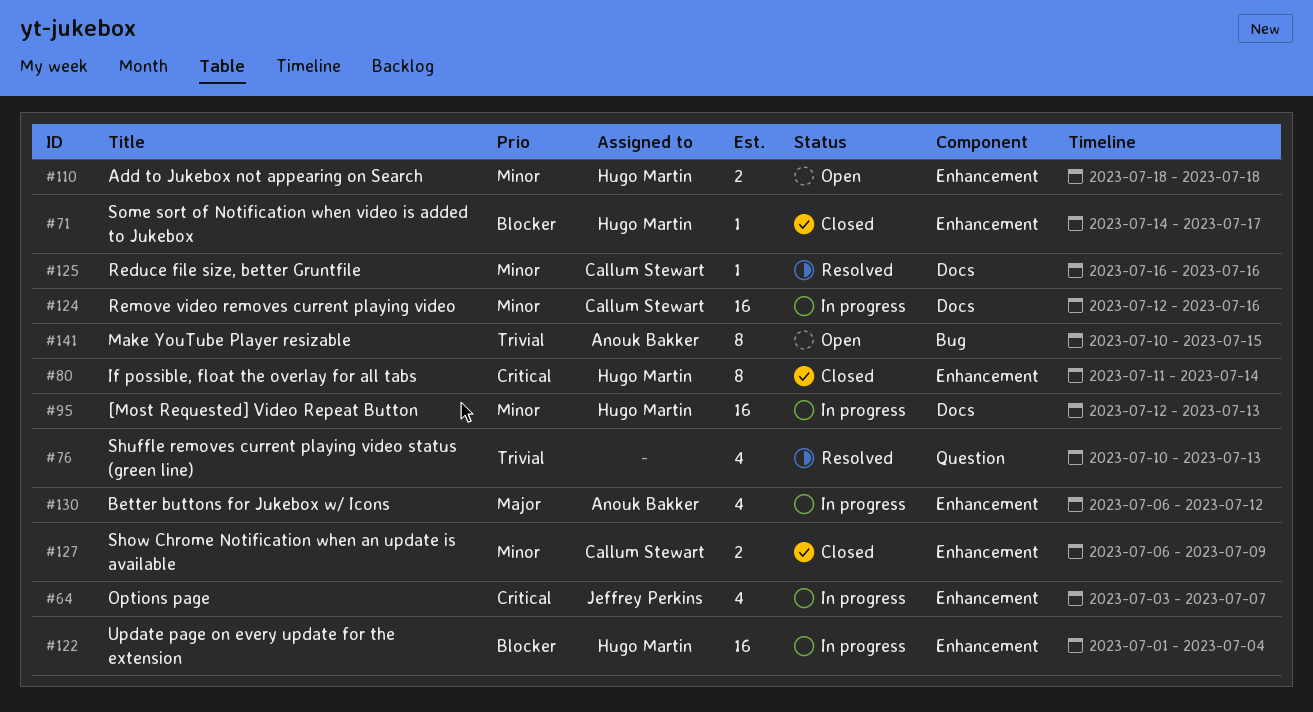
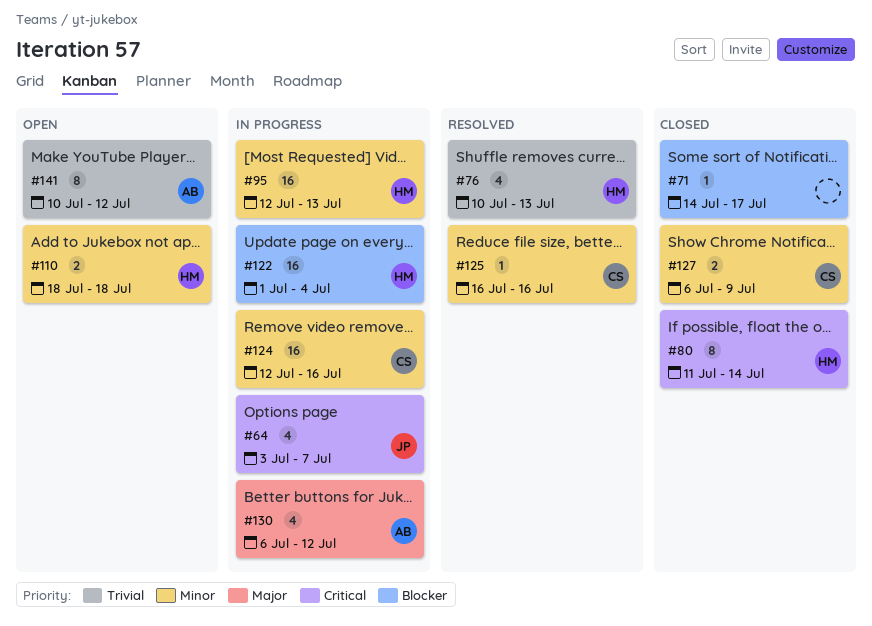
#71, owner: Hugo Martin -> none
#76, owner: none -> Hugo Martin
#141, due: Jul 15 -> Jul 12

